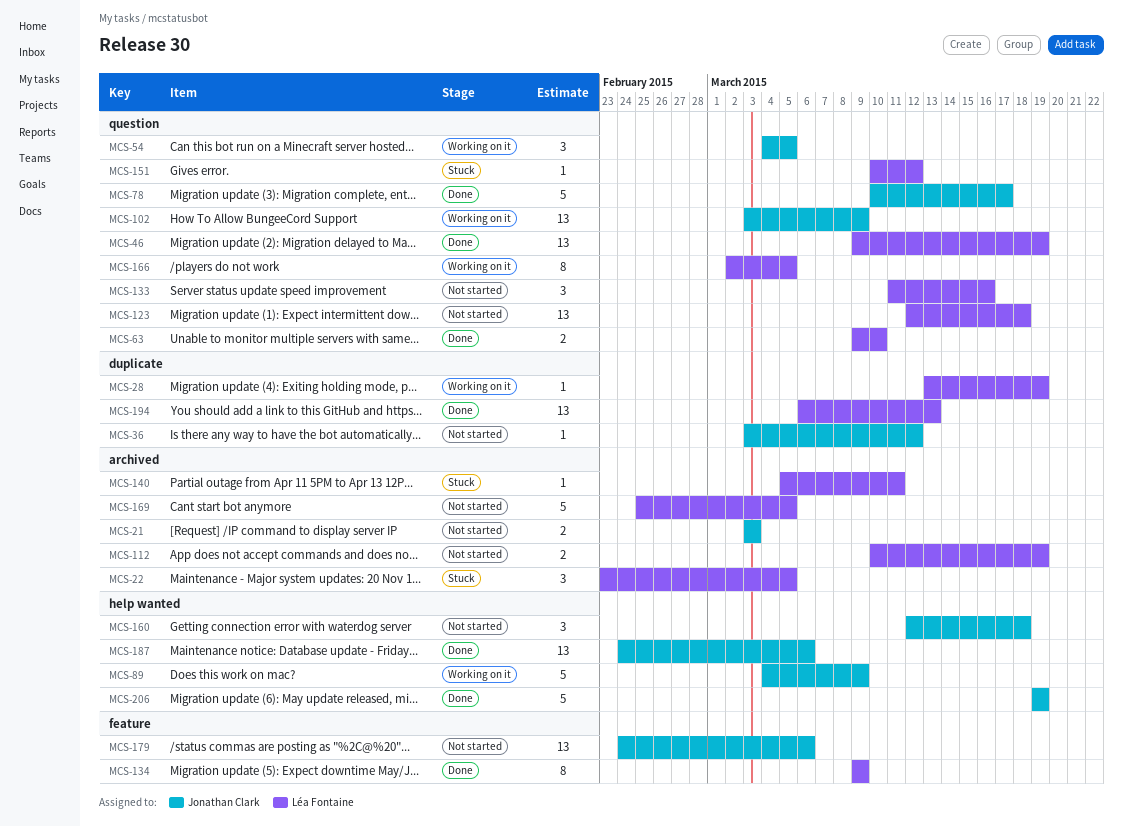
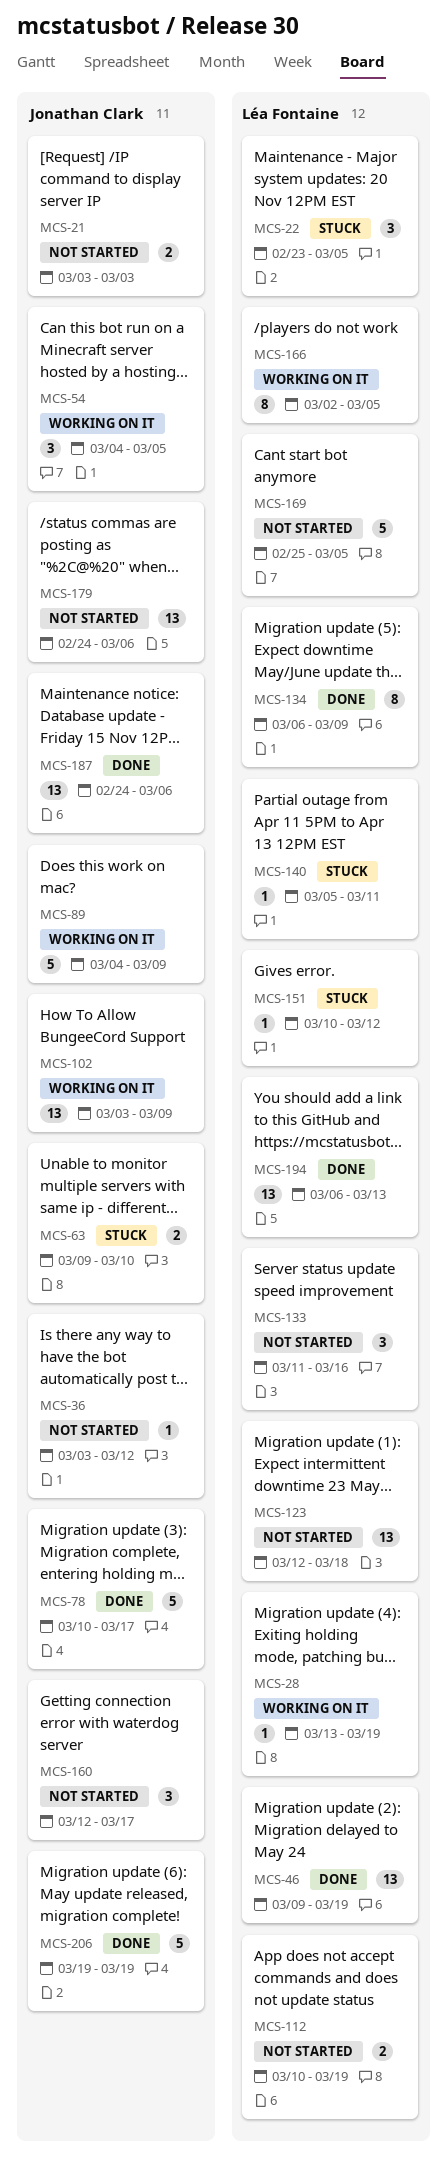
MCS-63, status: Done -> Stuck
MCS-63, owner: Léa Fontaine -> Jonathan Clark
MCS-134, start: Mar 9 -> Mar 6
MCS-160, due: Mar 18 -> Mar 17

